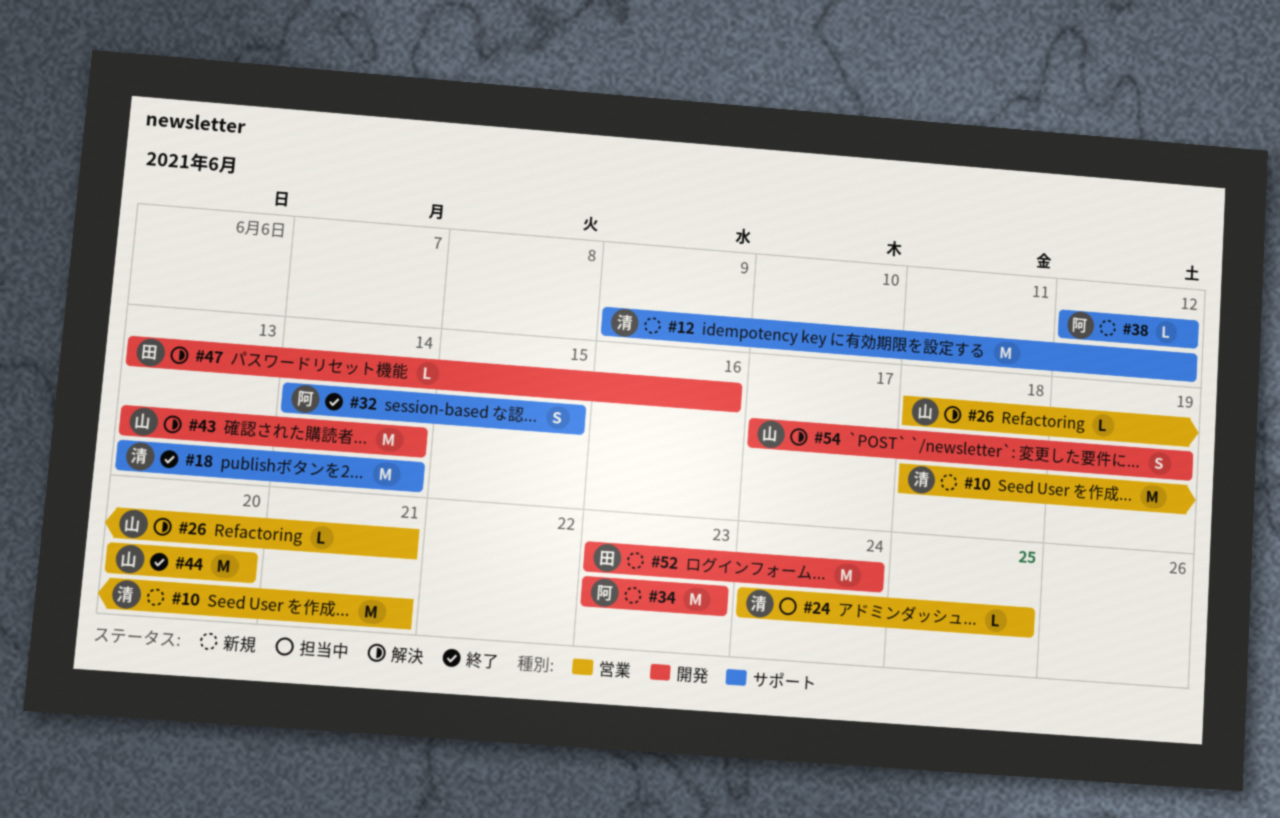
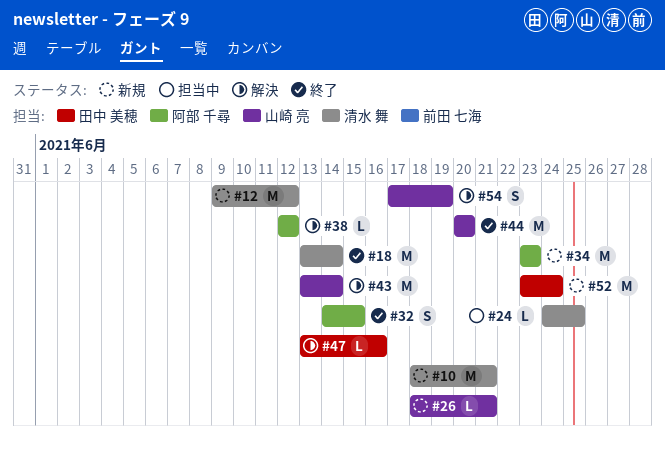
#26, status: 解決 -> 新規
#38, status: 新規 -> 解決

